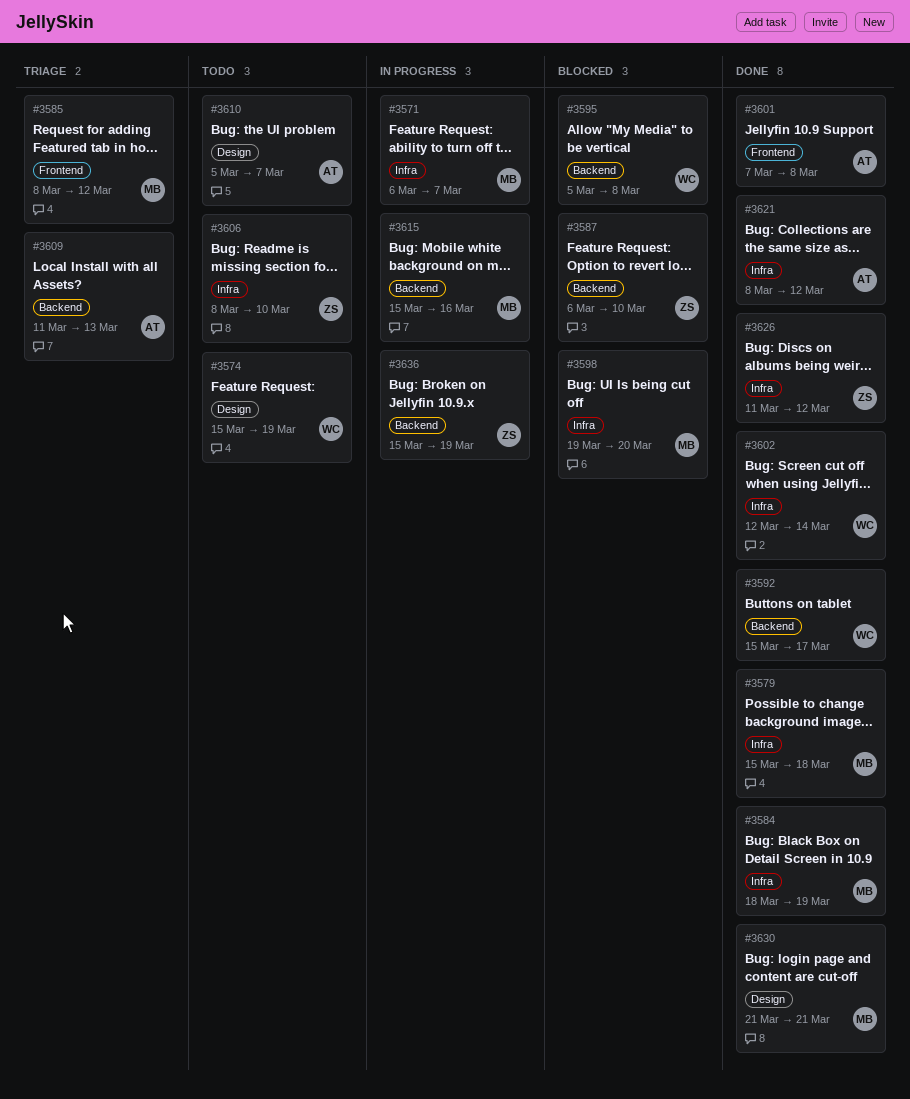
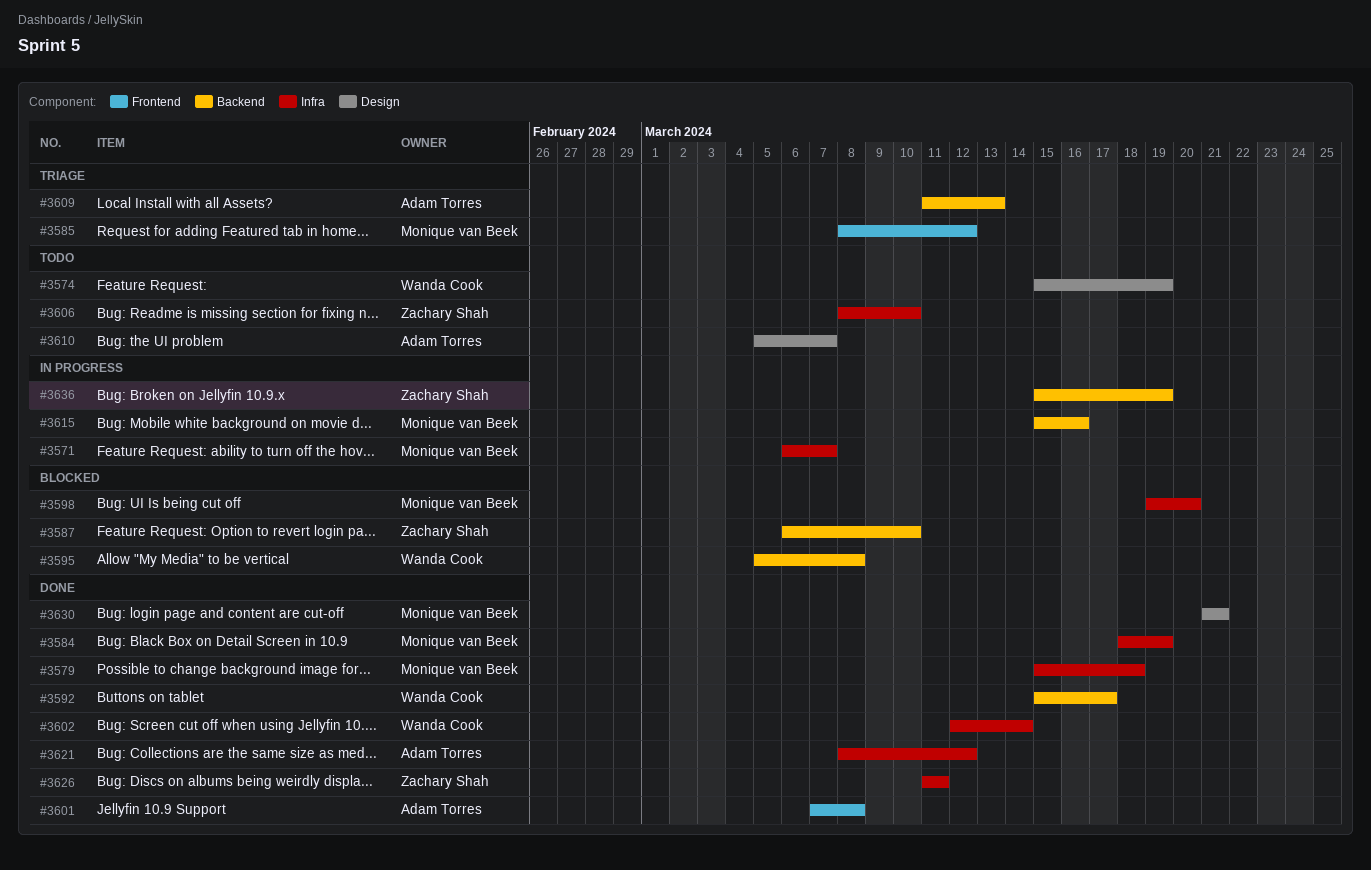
#3626, due: Mar 12 -> Mar 11

